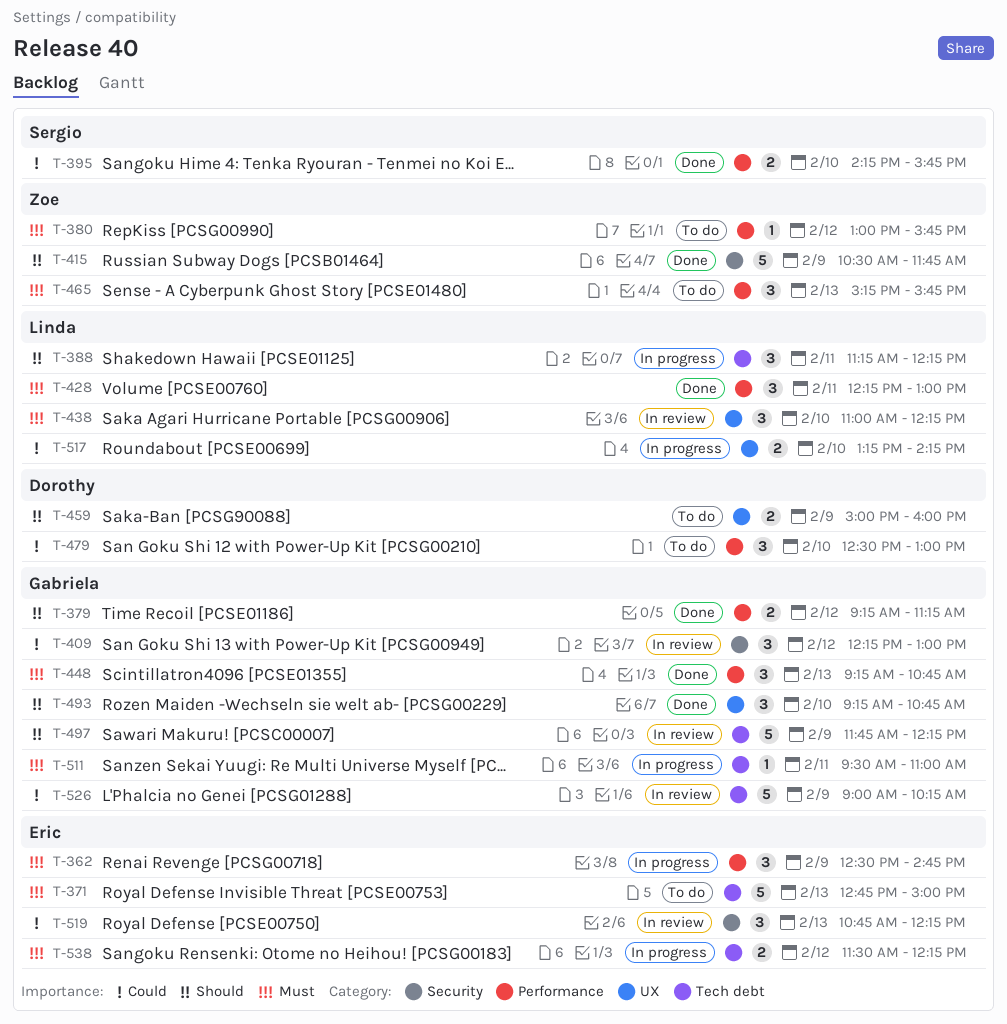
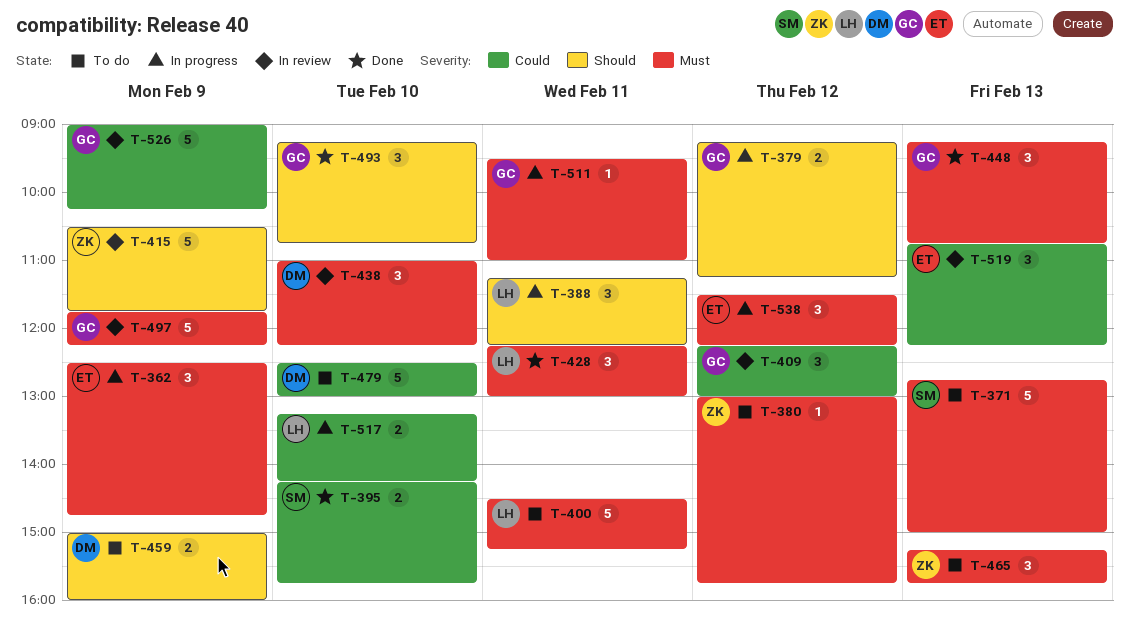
T-371, owner: Eric -> Sergio
T-379, status: Done -> In progress
T-400: none -> present
T-415, status: Done -> In review
T-438, owner: Linda -> Dorothy
T-479, estimate: 3 -> 5
T-497, priority: Should -> Must
T-538, estimate: 2 -> 3

